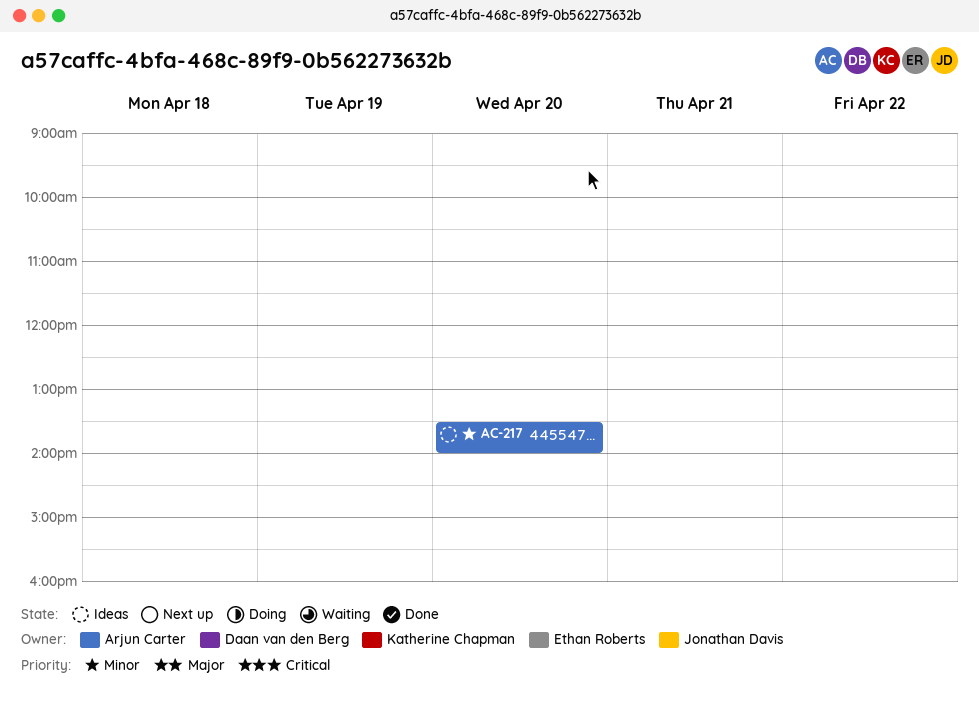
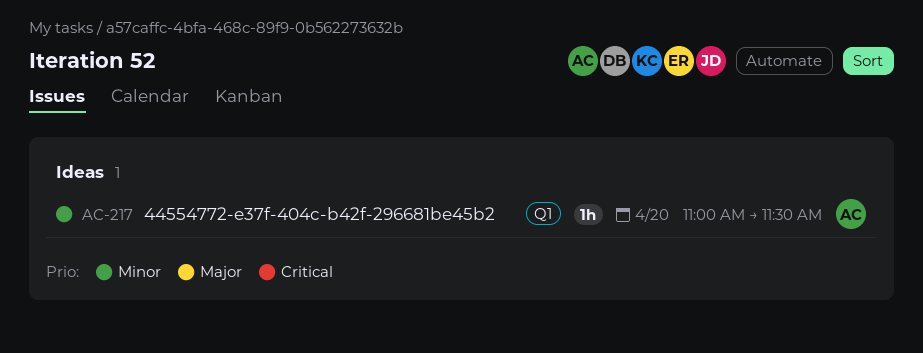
AC-217, begins: 13:30 -> 11:00
AC-217, ends: 14:00 -> 11:30

